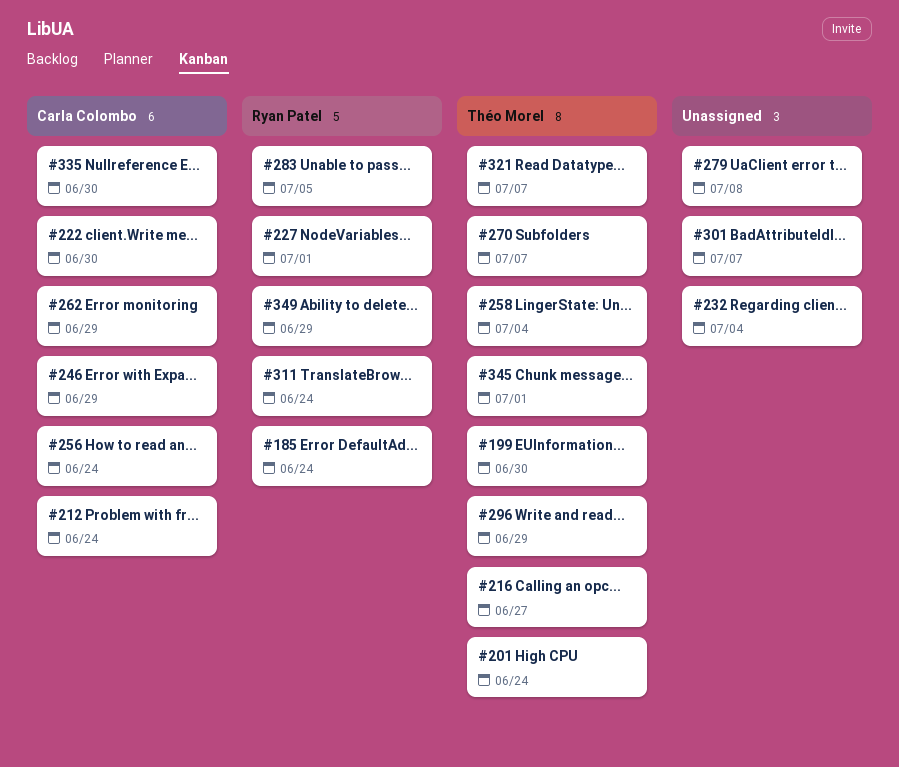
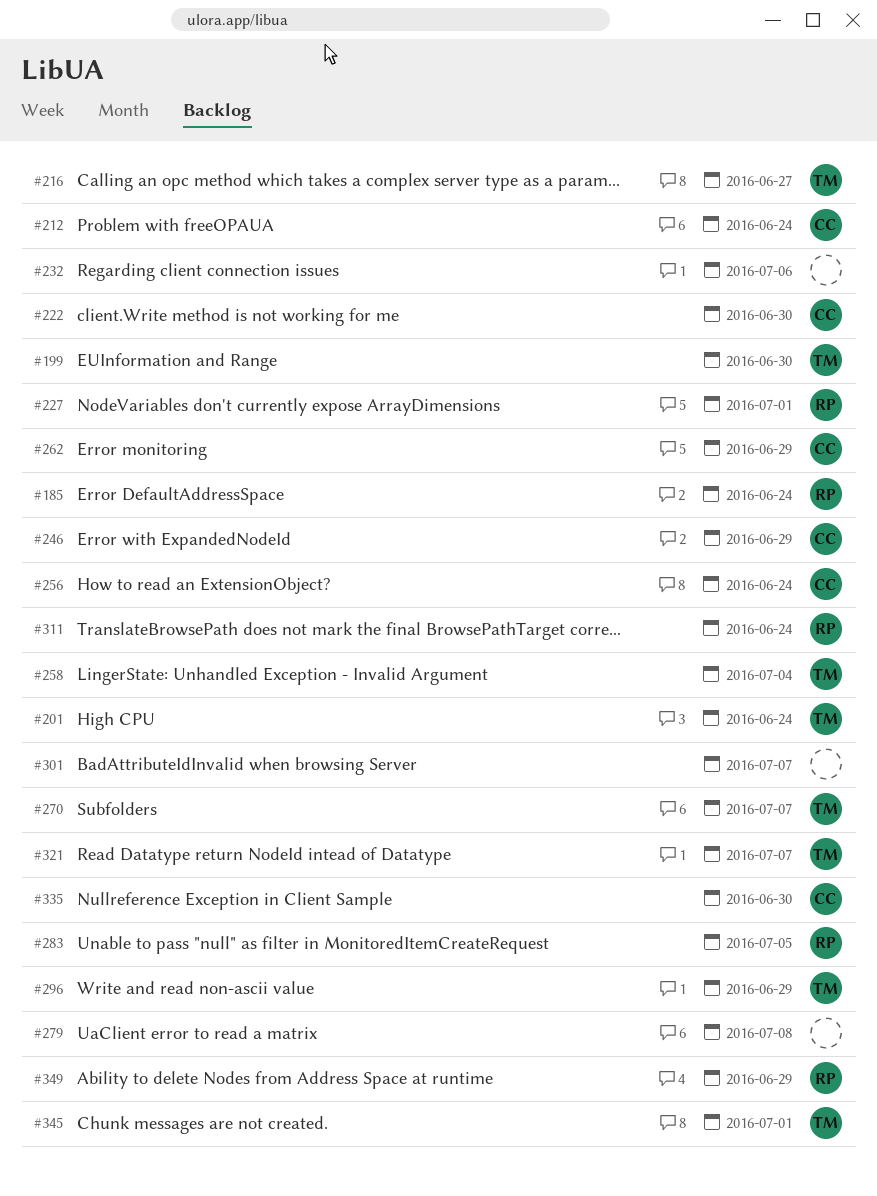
#232, due: Jul 4 -> Jul 6

